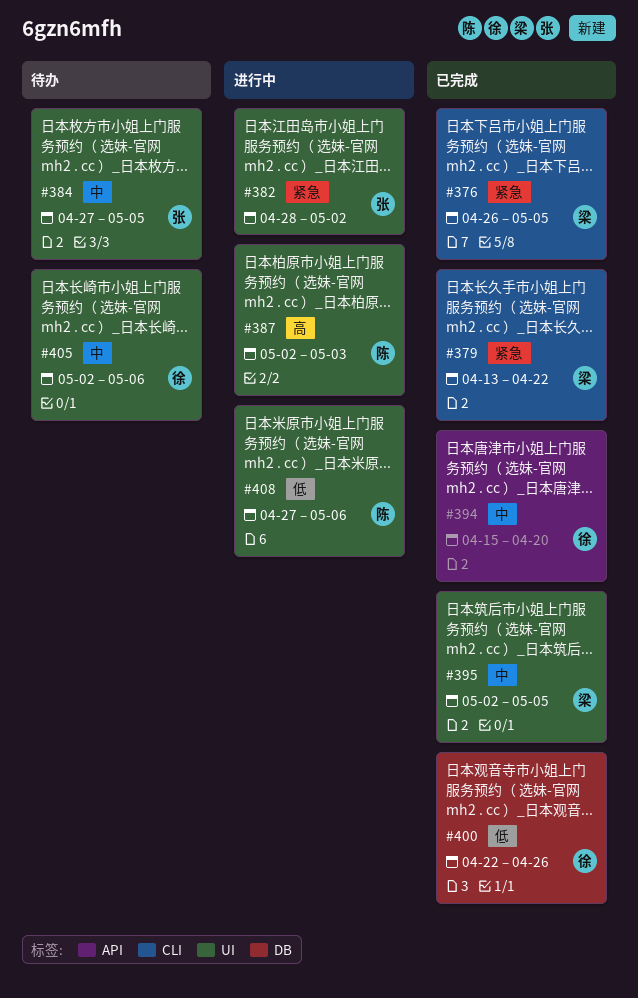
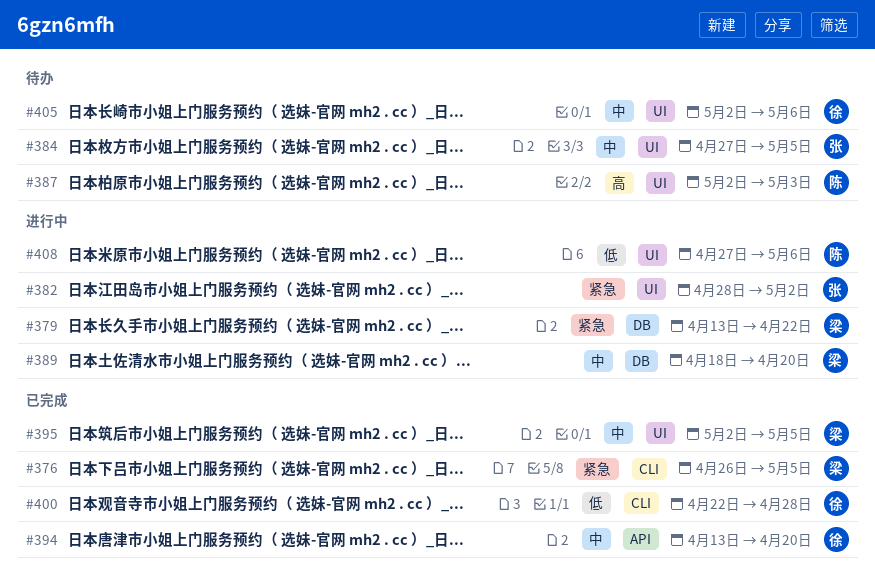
#379, status: 已完成 -> 进行中
#379, label: CLI -> DB
#387, status: 进行中 -> 待办
#389: none -> present
#394, start: Apr 15 -> Apr 13
#400, label: DB -> CLI
#400, due: Apr 26 -> Apr 28

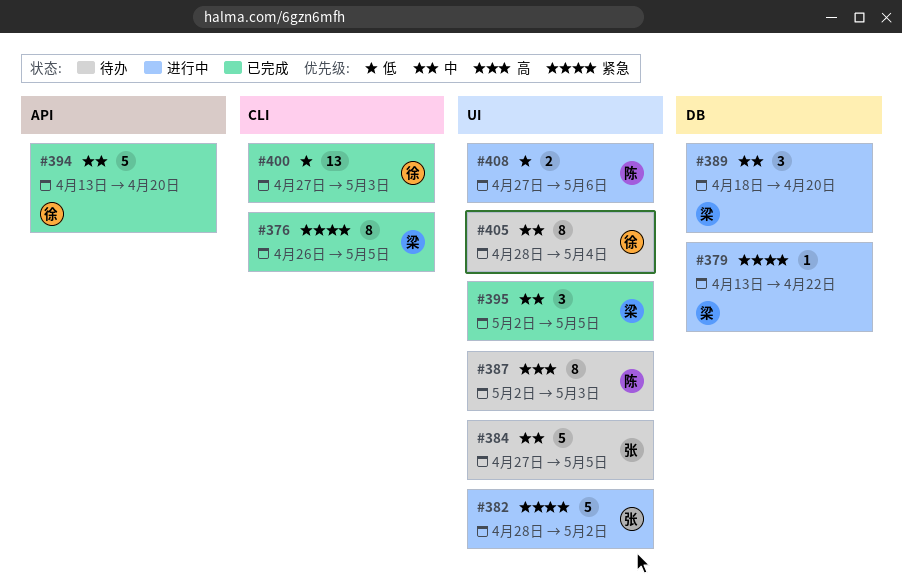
#400, start: Apr 22 -> Apr 27
#400, due: Apr 28 -> May 3
#405, start: May 2 -> Apr 28
#405, due: May 6 -> May 4

